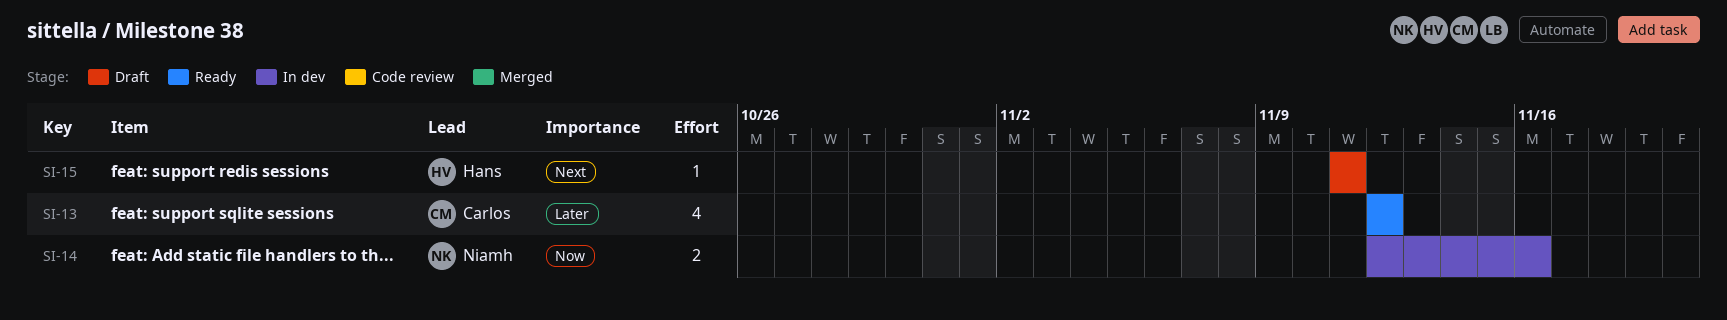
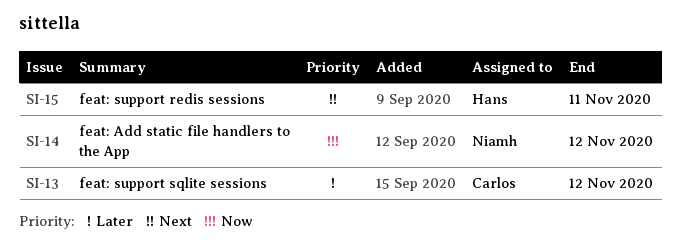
SI-14, due: Nov 16 -> Nov 12

